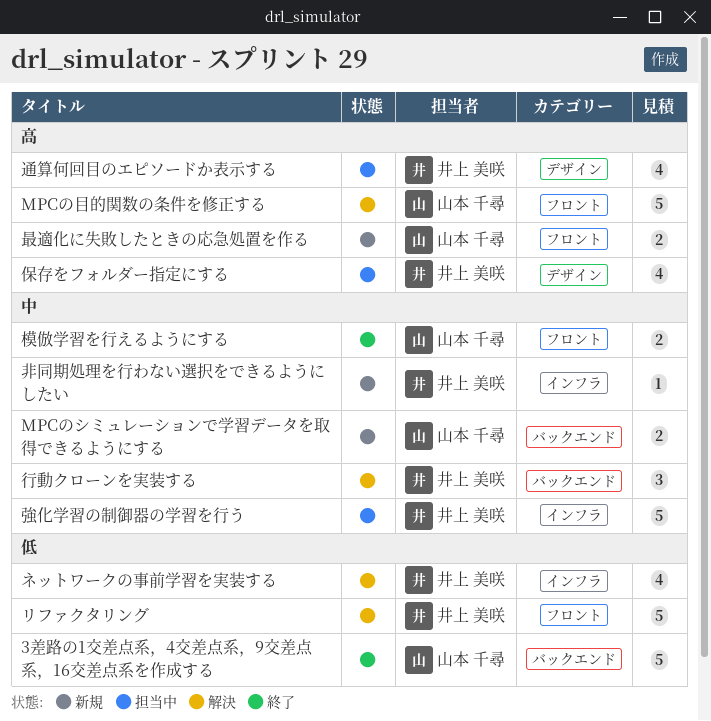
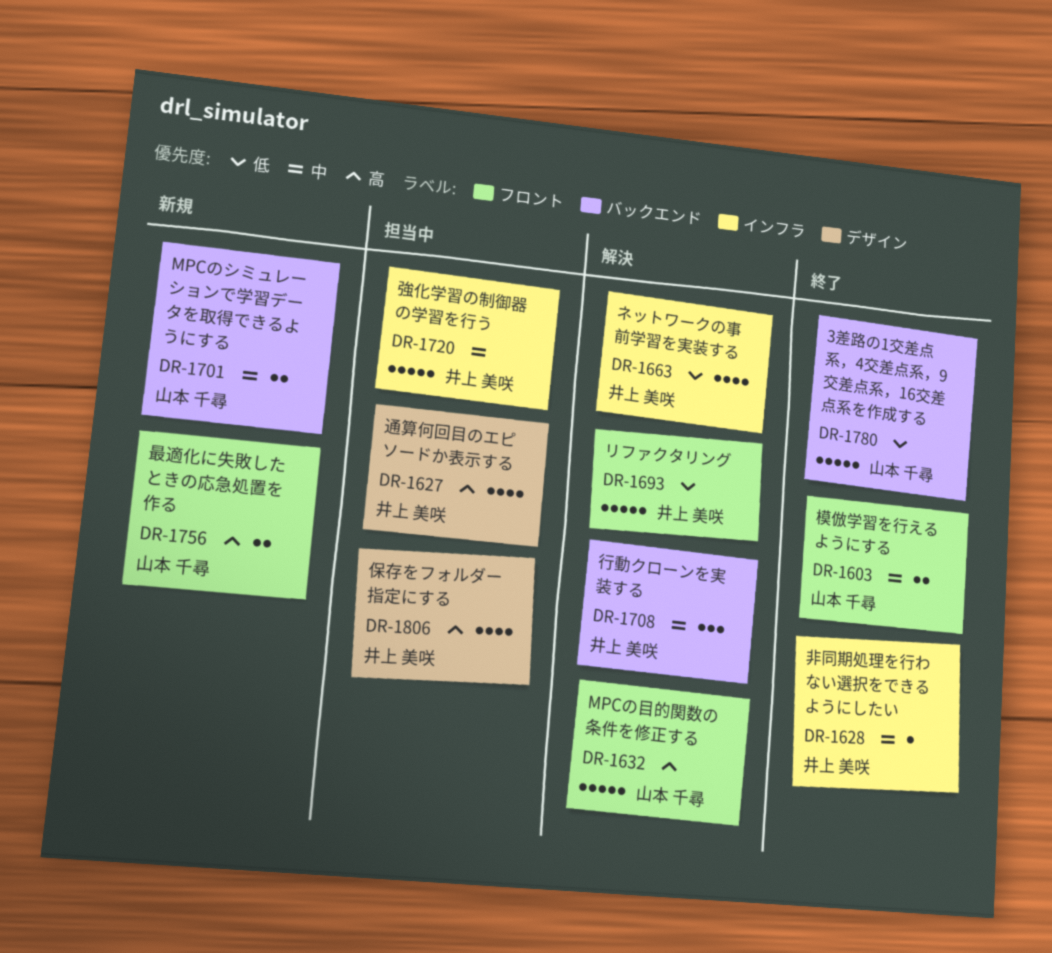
非同期処理を行わない選択をできるようにしたい, status: 新規 -> 終了

